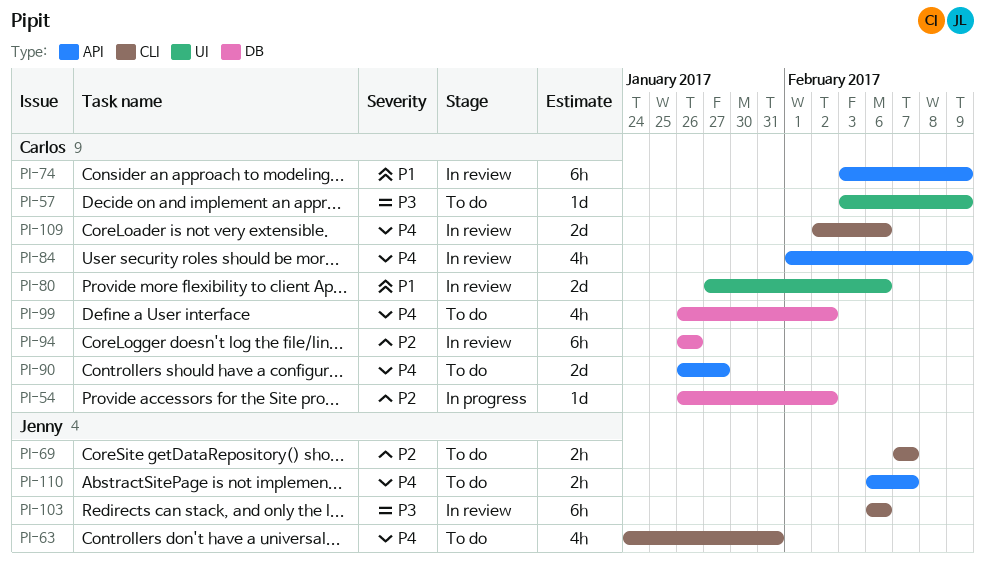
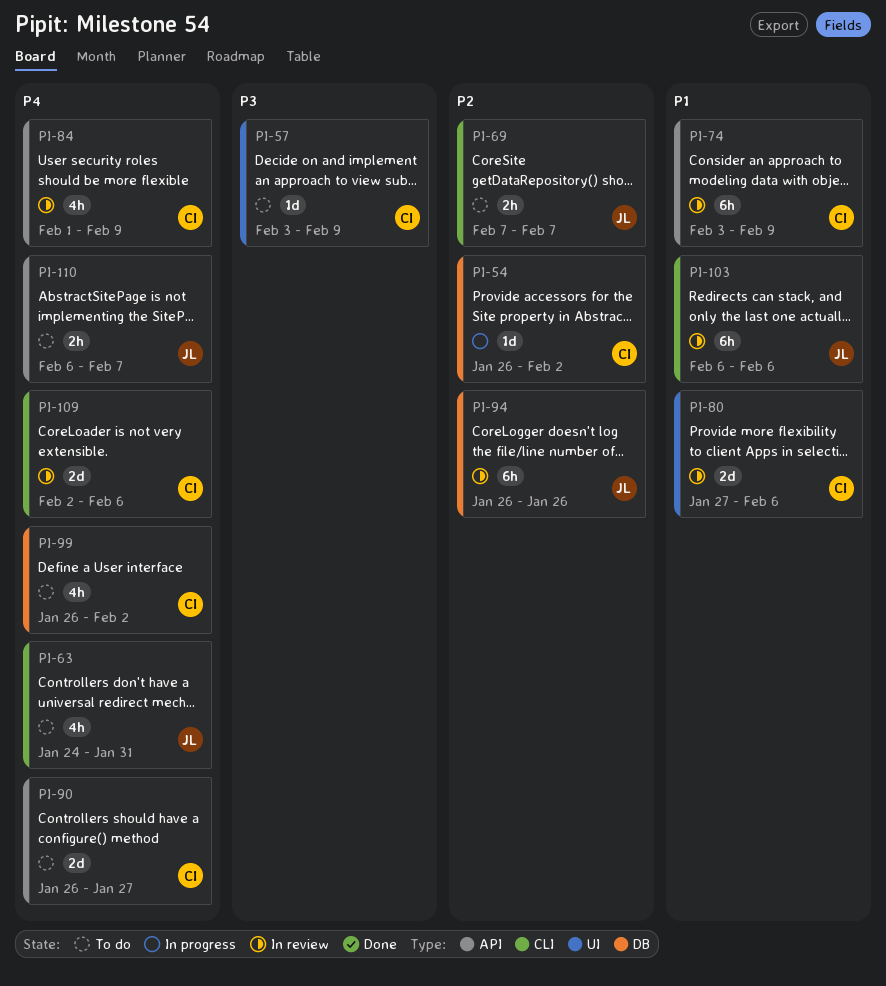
PI-94, owner: Carlos -> Jenny
PI-103, priority: P3 -> P1

